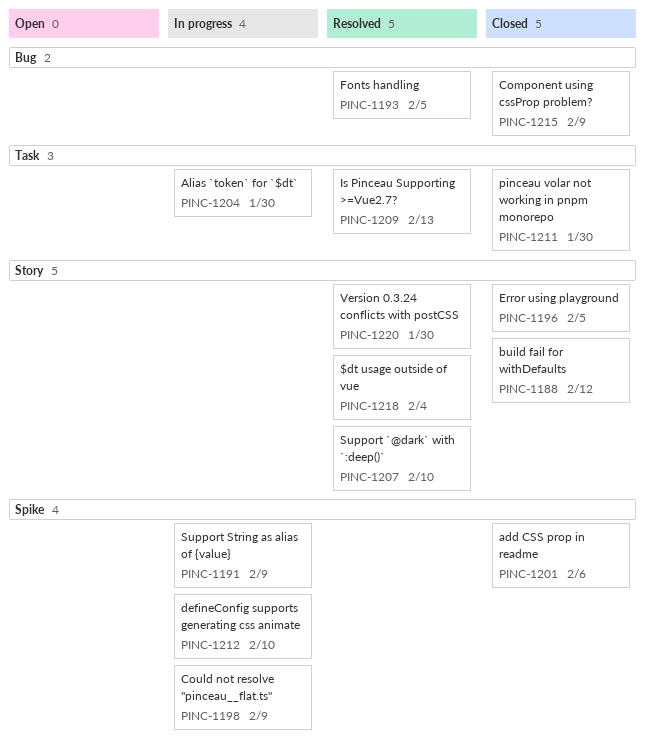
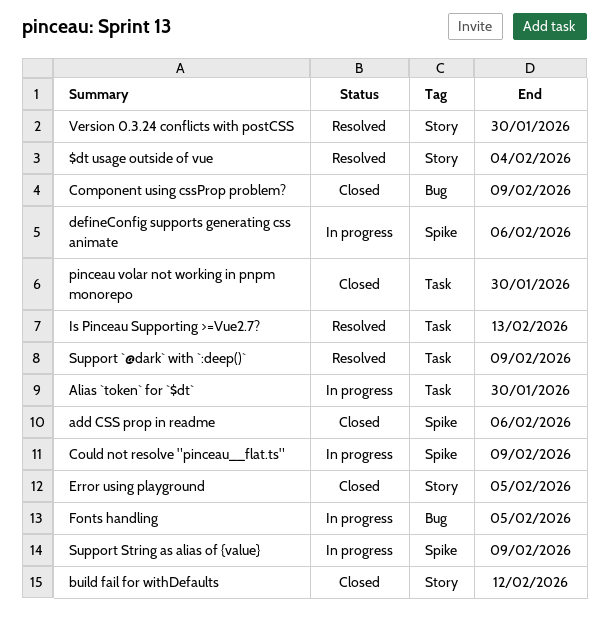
defineConfig supports generating css animate, due: Feb 10 -> Feb 6
Fonts handling, status: Resolved -> In progress
Support `@dark` with `:deep()`, label: Story -> Task
Support `@dark` with `:deep()`, due: Feb 10 -> Feb 9

